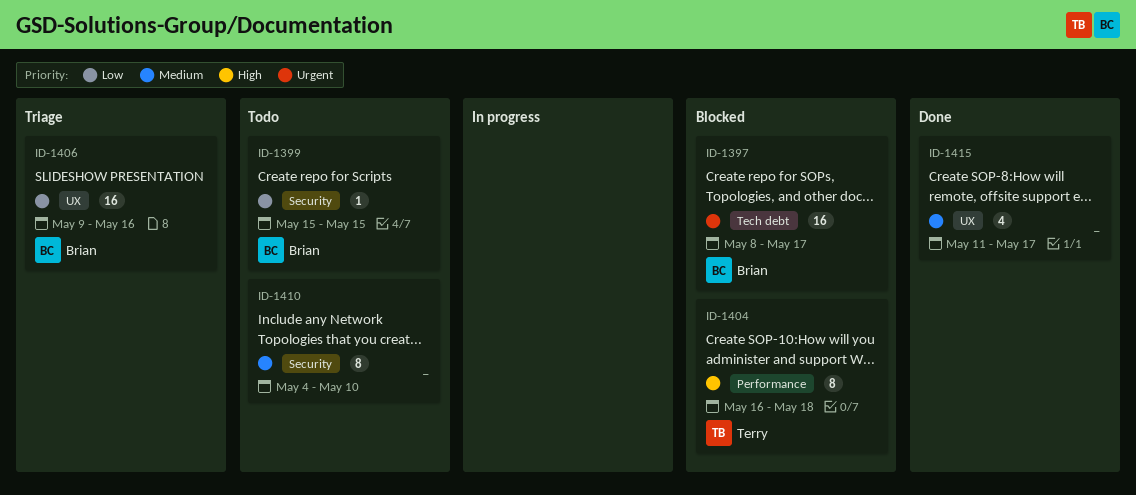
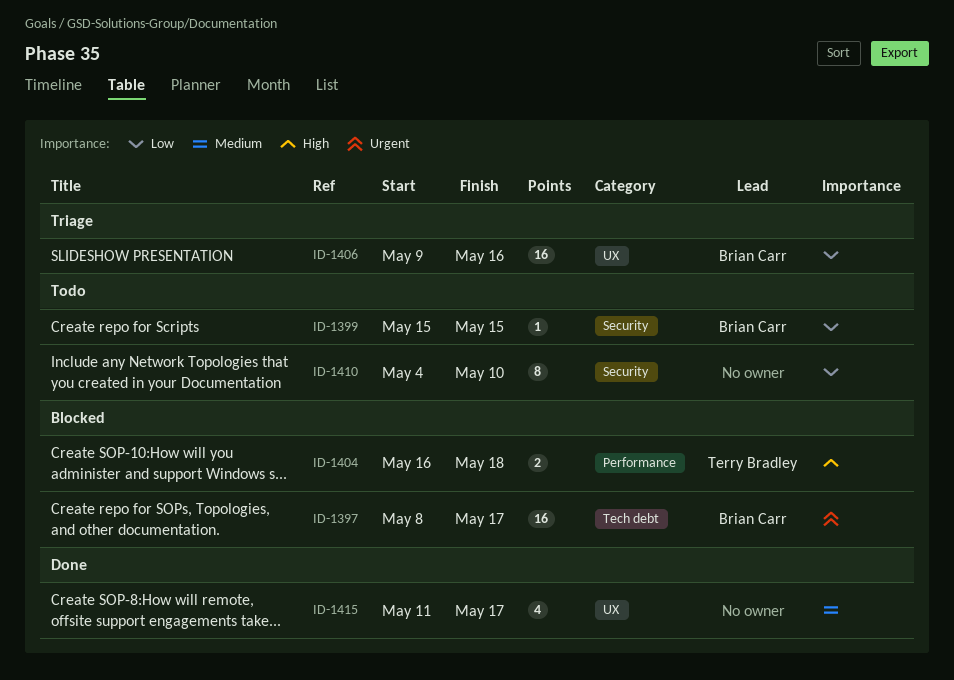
ID-1404, estimate: 8 -> 2
ID-1410, priority: Medium -> Low

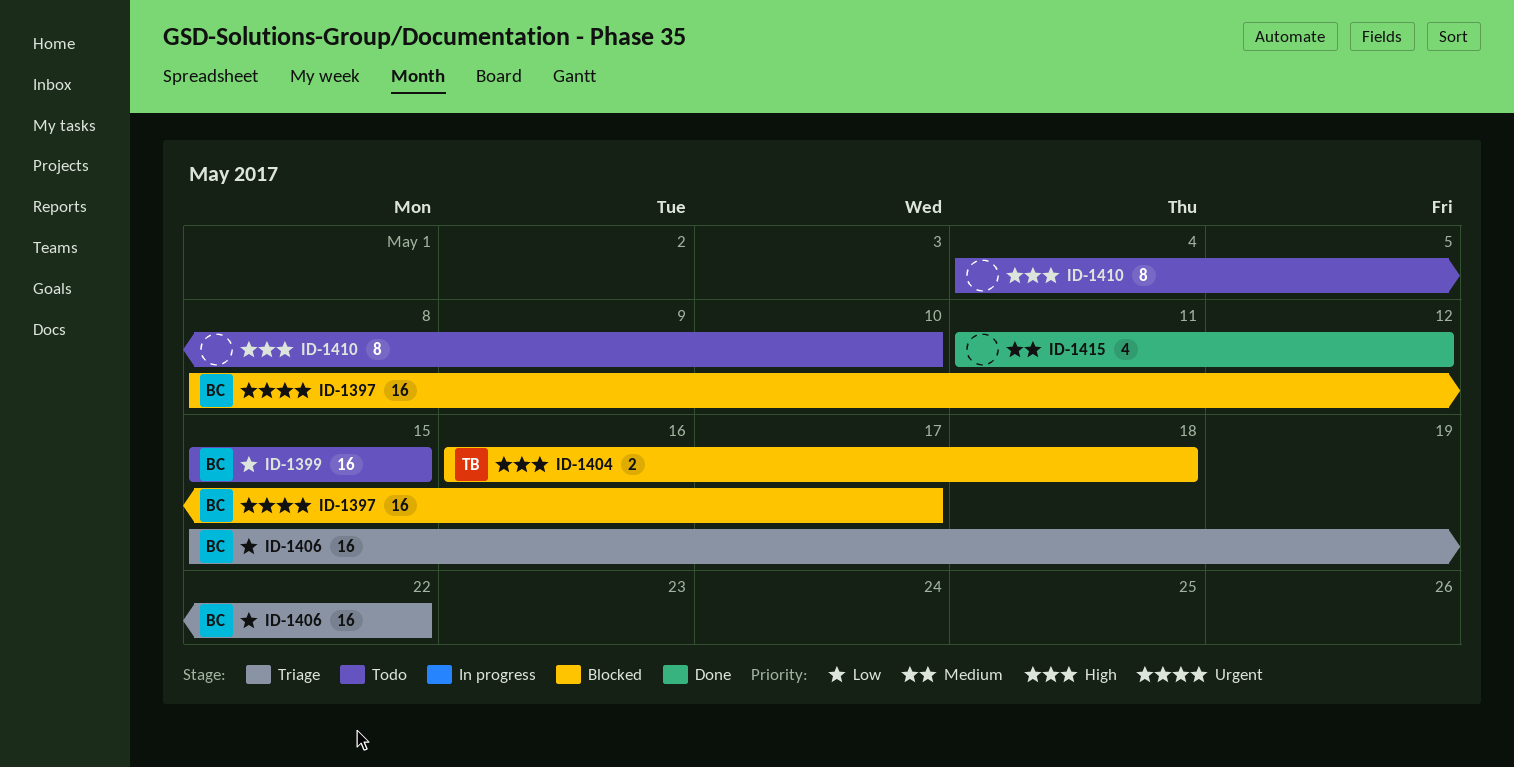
ID-1399, estimate: 1 -> 16
ID-1406, start: May 9 -> May 15
ID-1406, due: May 16 -> May 22
ID-1410, priority: Low -> High
ID-1415, due: May 17 -> May 12

